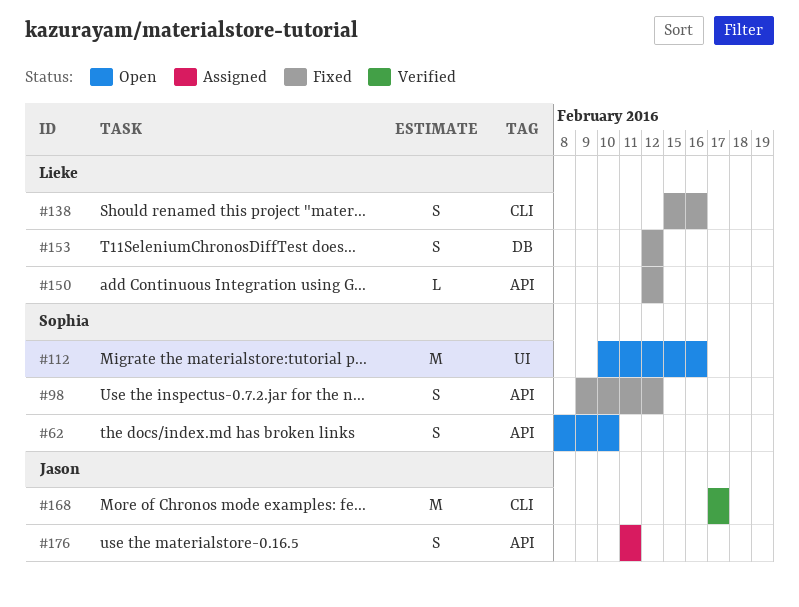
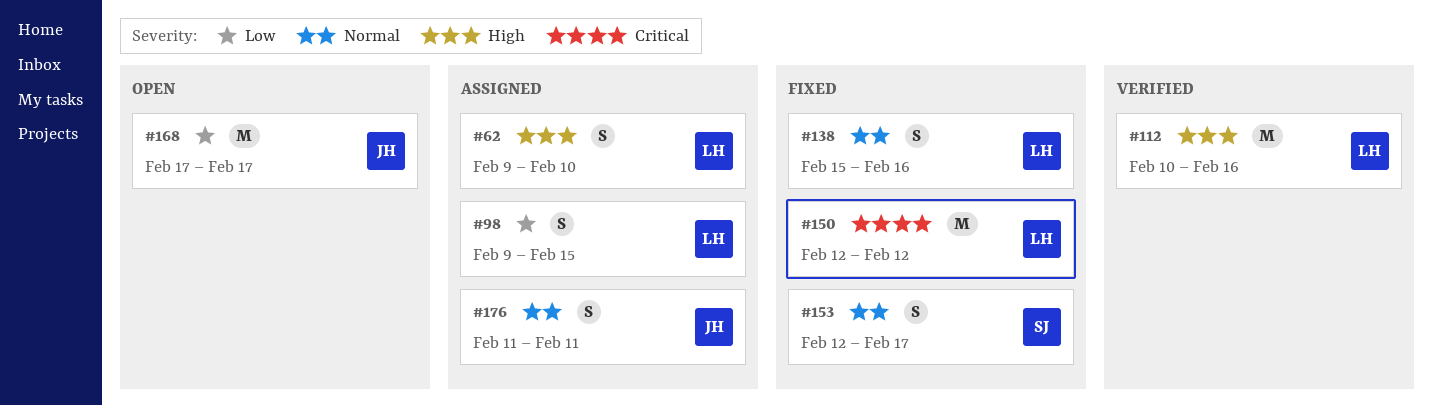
#62, status: Open -> Assigned
#62, owner: Sophia -> Lieke
#62, start: Feb 8 -> Feb 9
#98, status: Fixed -> Assigned
#98, owner: Sophia -> Lieke
#98, due: Feb 12 -> Feb 15
#112, status: Open -> Verified
#112, owner: Sophia -> Lieke
#150, estimate: L -> M
#153, owner: Lieke -> Sophia
#153, due: Feb 12 -> Feb 17
#168, status: Verified -> Open

